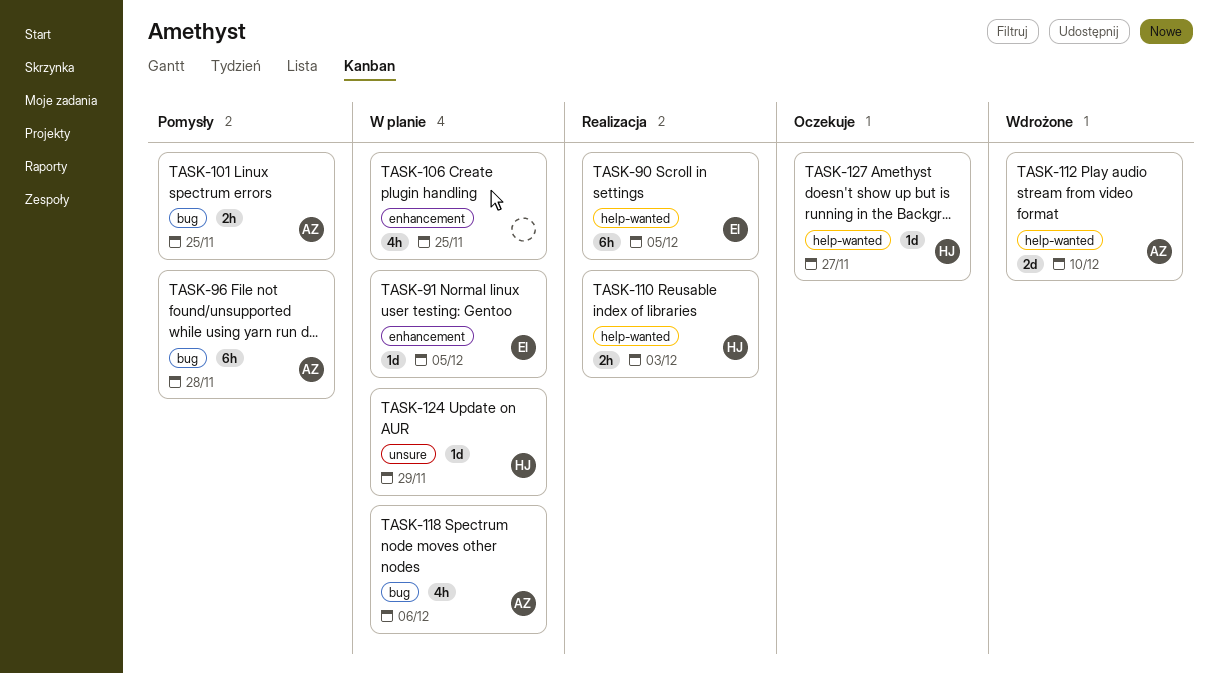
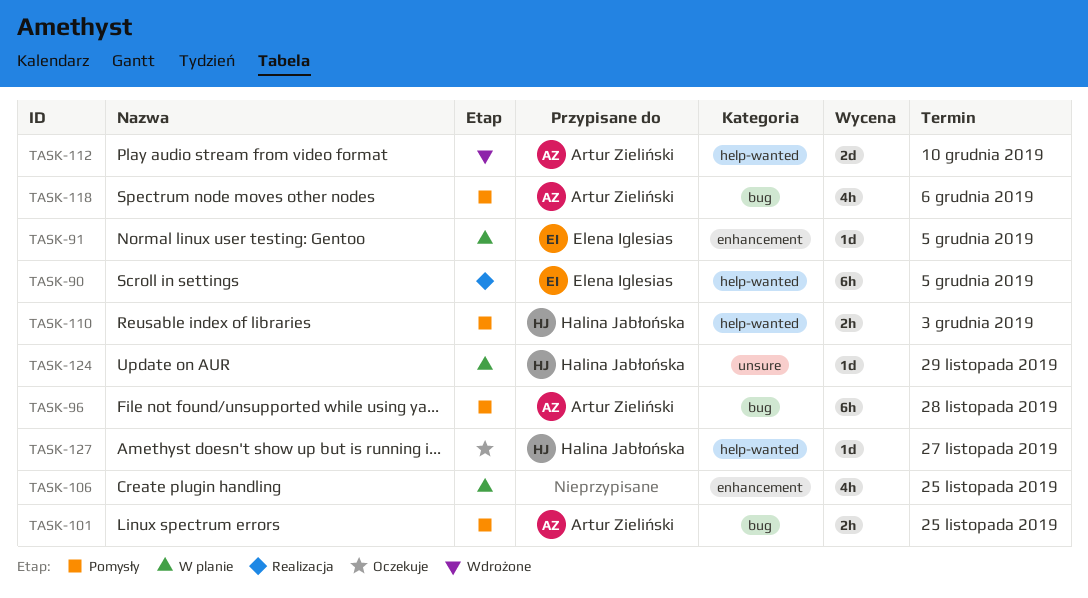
TASK-110, status: Realizacja -> Pomysły
TASK-118, status: W planie -> Pomysły

